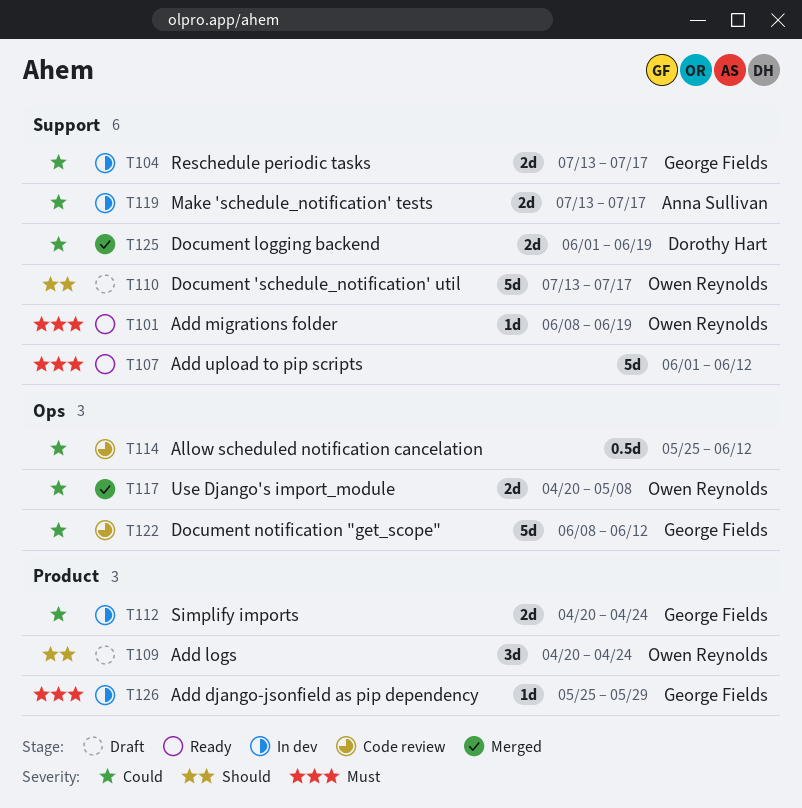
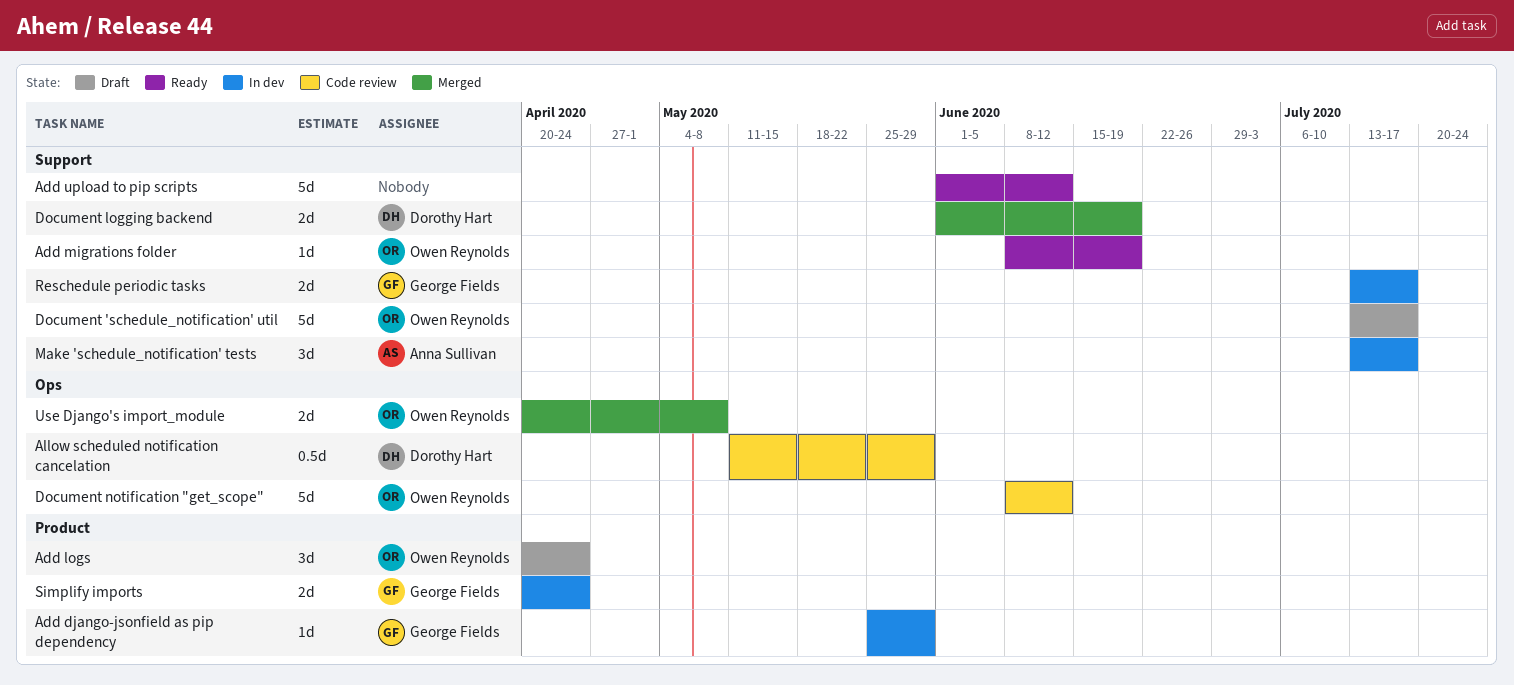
Allow scheduled notification cancelation, owner: none -> Dorothy Hart
Allow scheduled notification cancelation, start: May 25 -> May 11
Allow scheduled notification cancelation, due: Jun 12 -> May 29
Document notification "get_scope", owner: George Fields -> Owen Reynolds
Make 'schedule_notification' tests, estimate: 2d -> 3d

